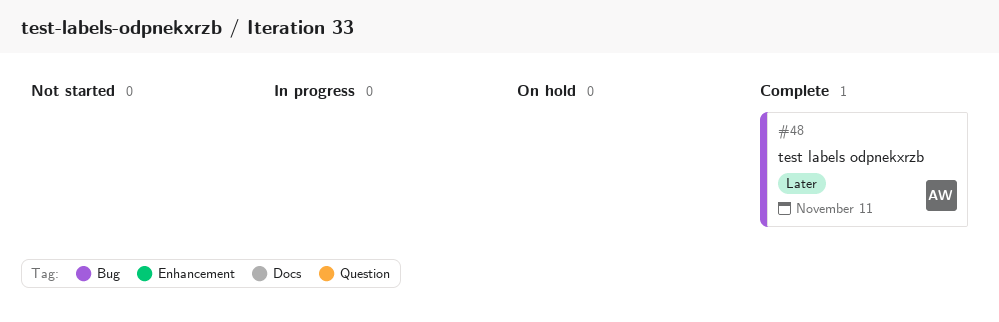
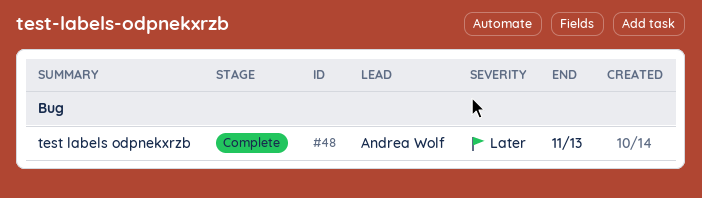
#48, due: Nov 11 -> Nov 13

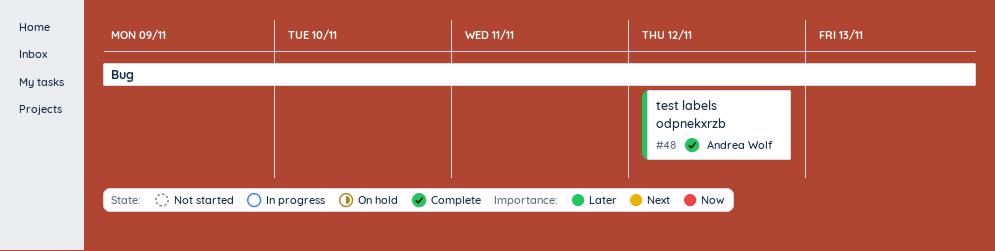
#48, due: Nov 13 -> Nov 12

